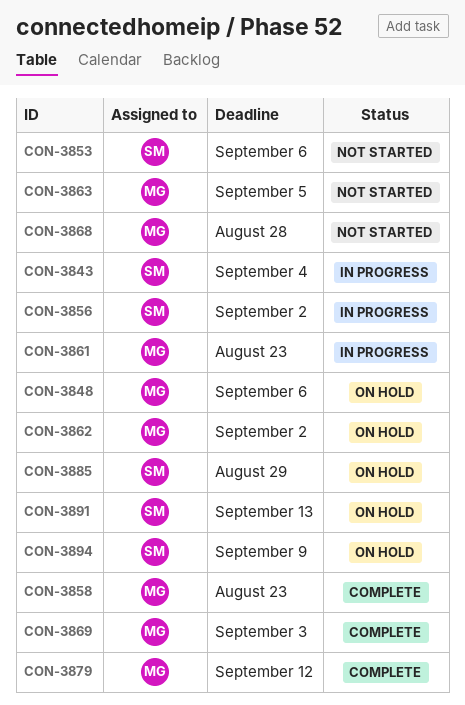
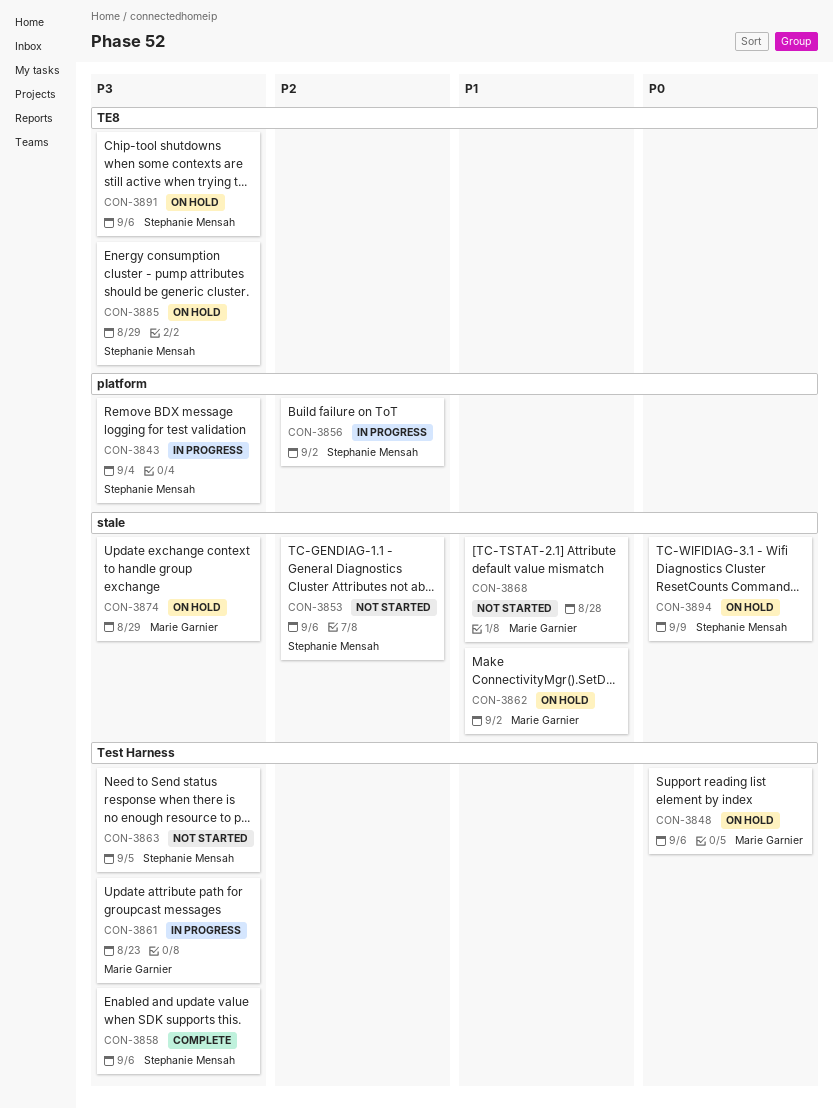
CON-3858, owner: Marie Garnier -> Stephanie Mensah
CON-3858, due: Aug 23 -> Sep 6
CON-3863, owner: Marie Garnier -> Stephanie Mensah
CON-3869: present -> none
CON-3874: none -> present
CON-3879: present -> none
CON-3891, due: Sep 13 -> Sep 6

